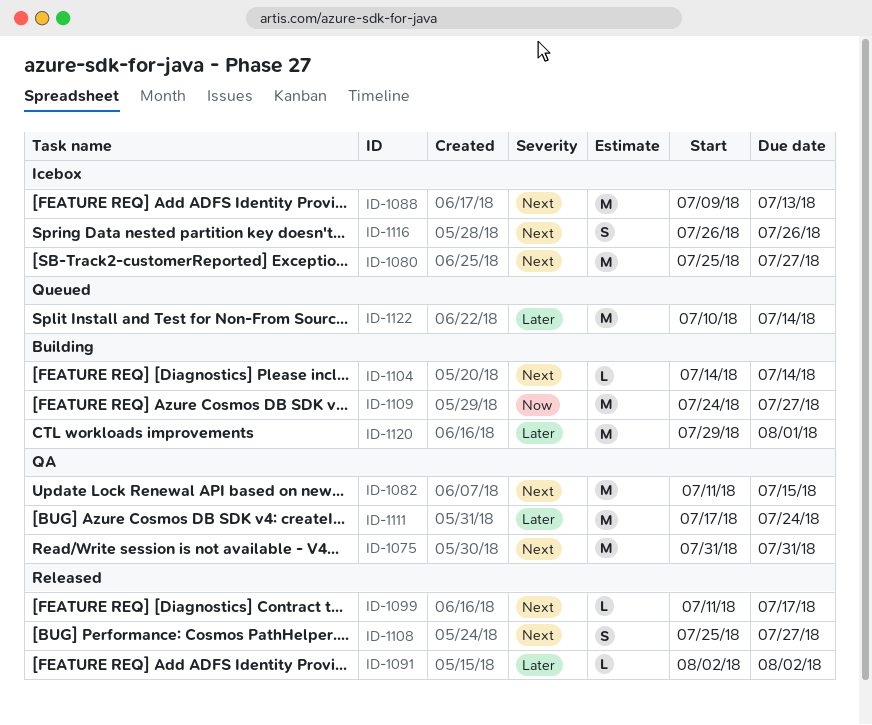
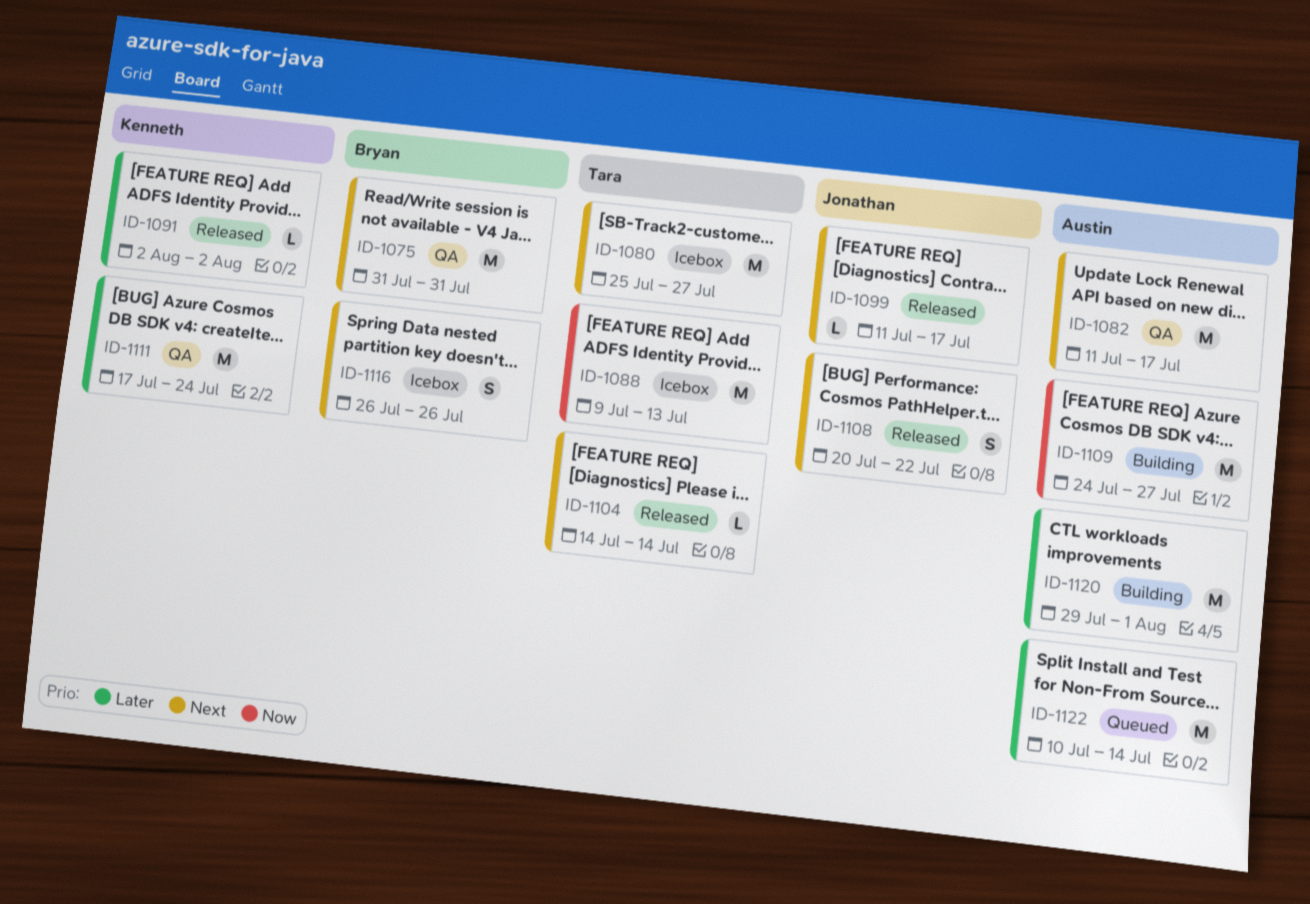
ID-1082, due: Jul 15 -> Jul 17
ID-1088, priority: Next -> Now
ID-1104, status: Building -> Released
ID-1108, start: Jul 25 -> Jul 20
ID-1108, due: Jul 27 -> Jul 22

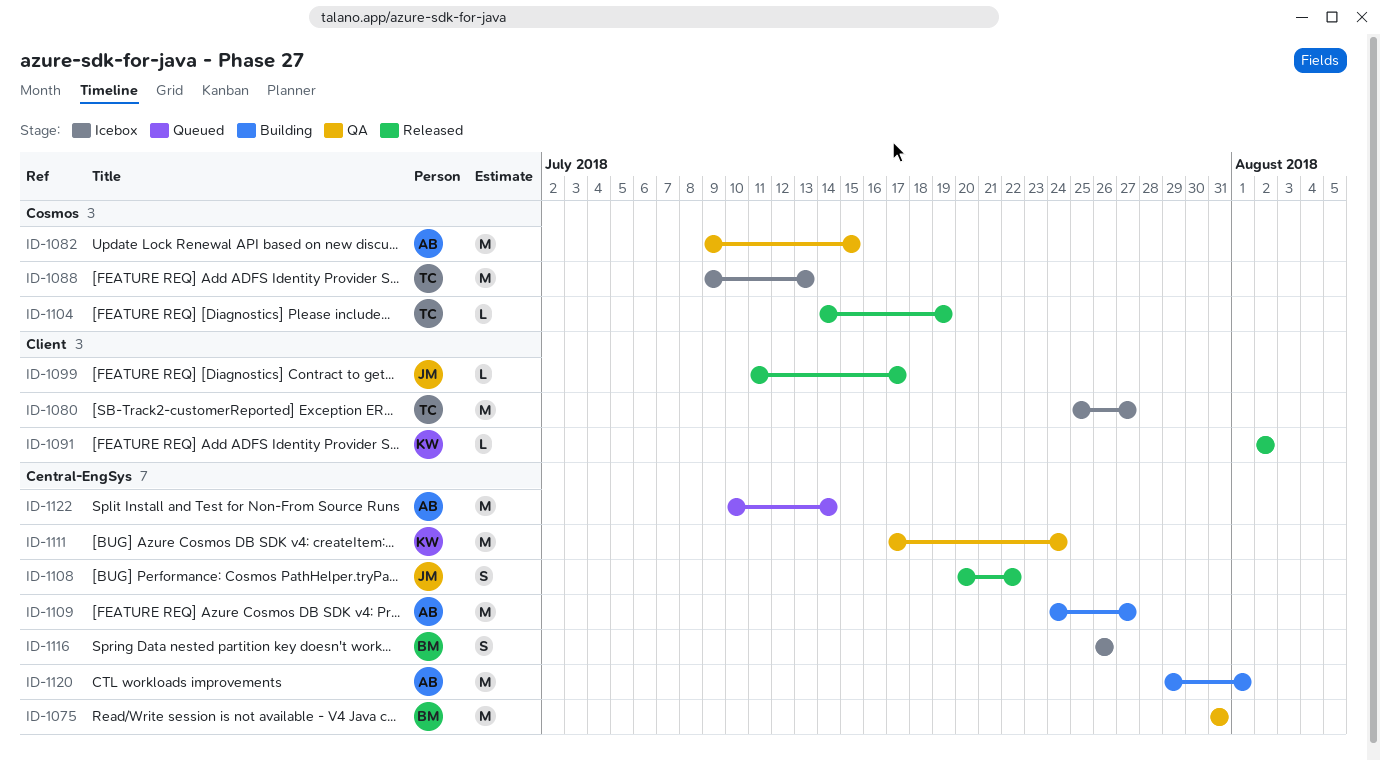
ID-1082, start: Jul 11 -> Jul 9
ID-1082, due: Jul 17 -> Jul 15
ID-1104, due: Jul 14 -> Jul 19

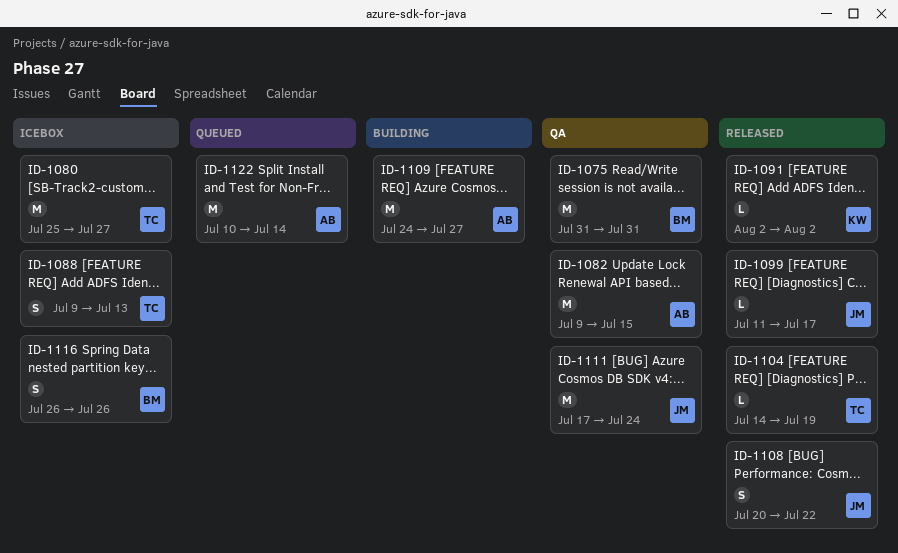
ID-1088, estimate: M -> S
ID-1111, owner: KW -> JM
ID-1120: present -> none

